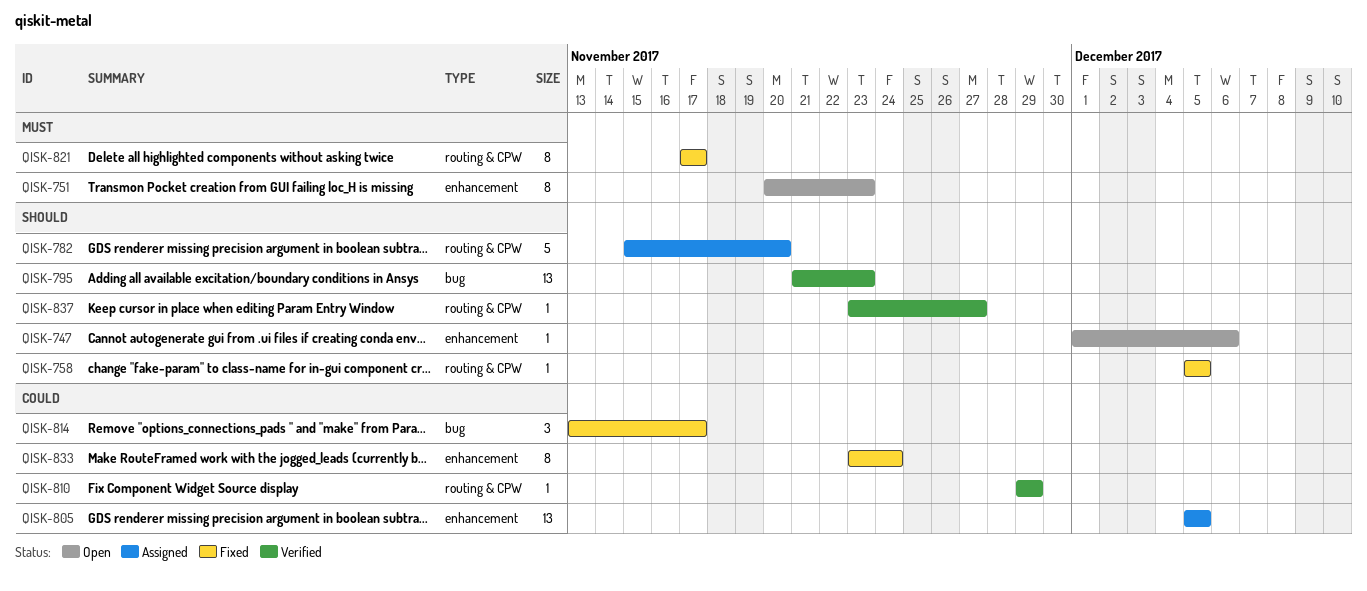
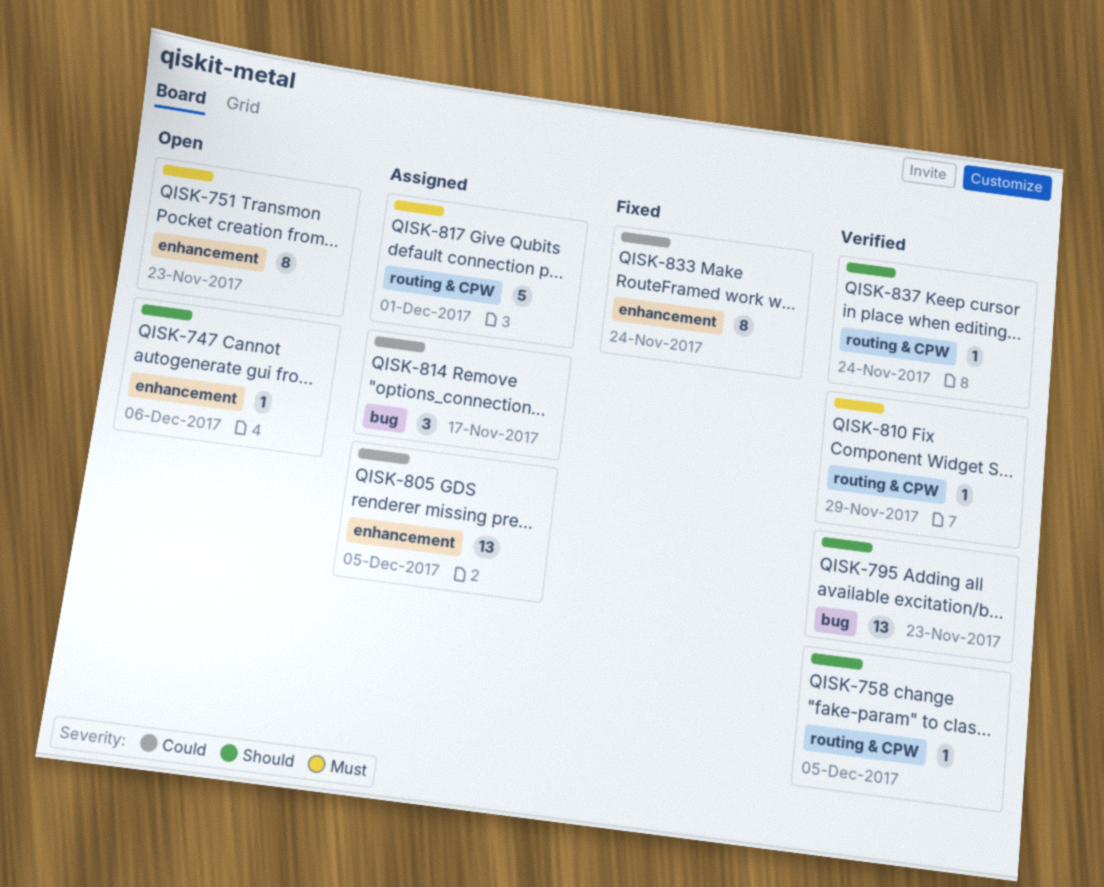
QISK-758, status: Fixed -> Verified
QISK-782: present -> none
QISK-810, priority: Could -> Must
QISK-814, status: Fixed -> Assigned
QISK-817: none -> present
QISK-821: present -> none
QISK-837, due: Nov 27 -> Nov 24

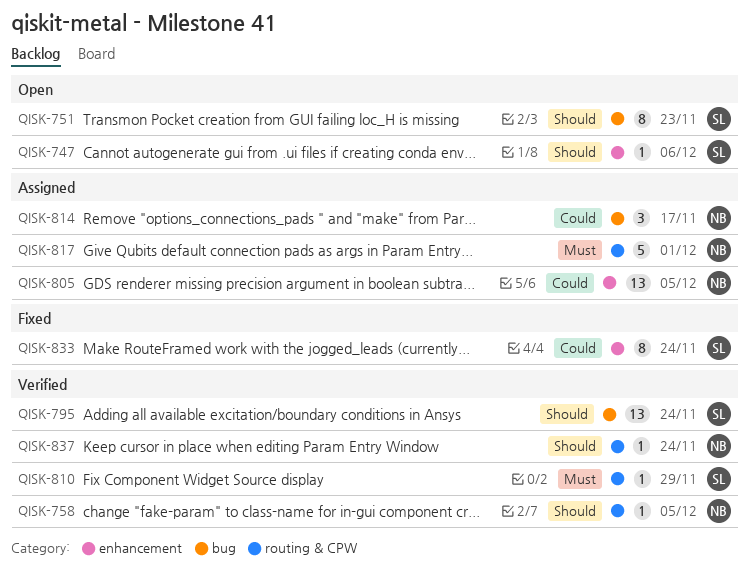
QISK-751, priority: Must -> Should
QISK-751, label: enhancement -> bug
QISK-795, due: Nov 23 -> Nov 24

